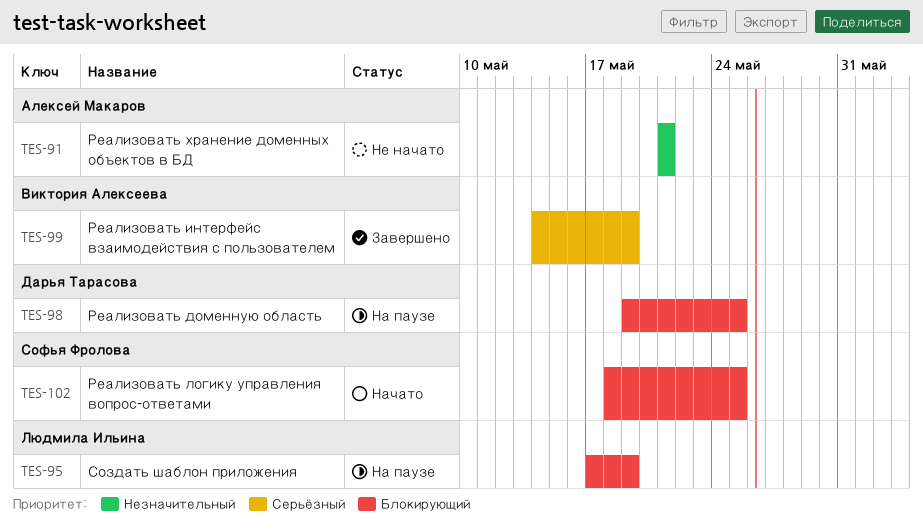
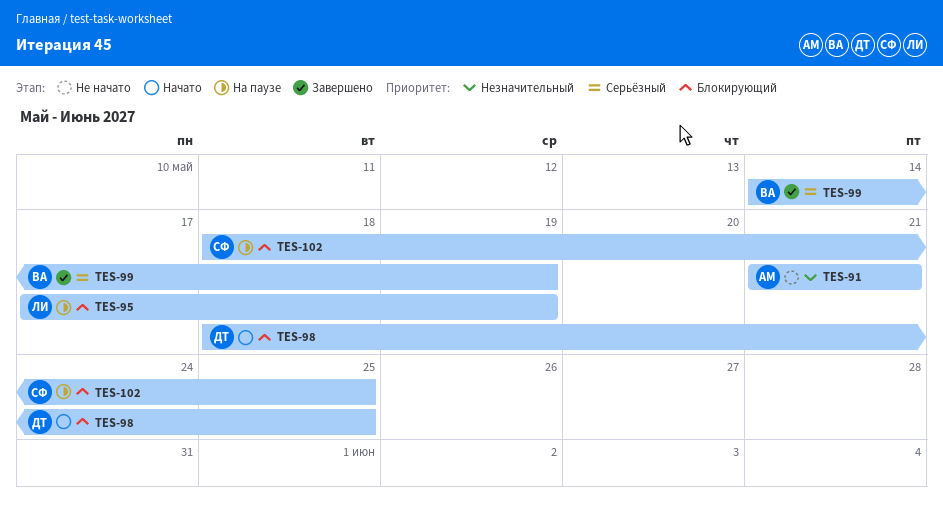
TES-98, status: На паузе -> Начато
TES-98, start: May 19 -> May 18
TES-102, status: Начато -> На паузе

